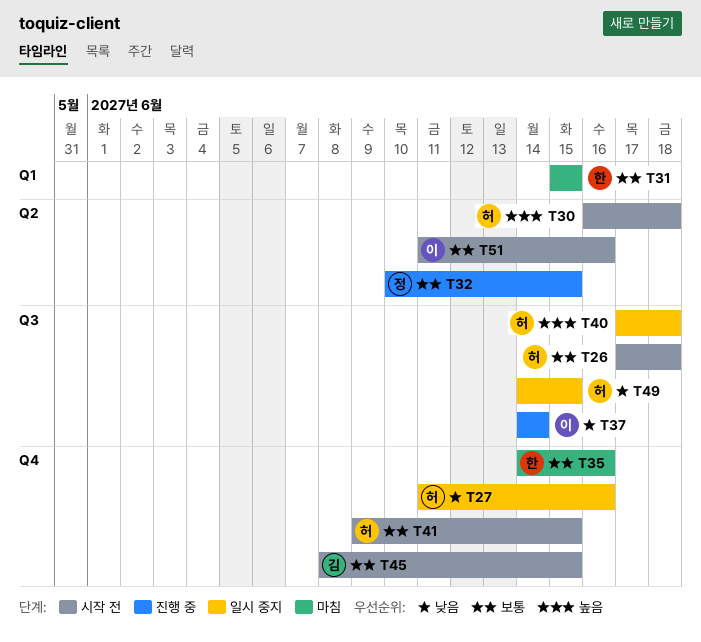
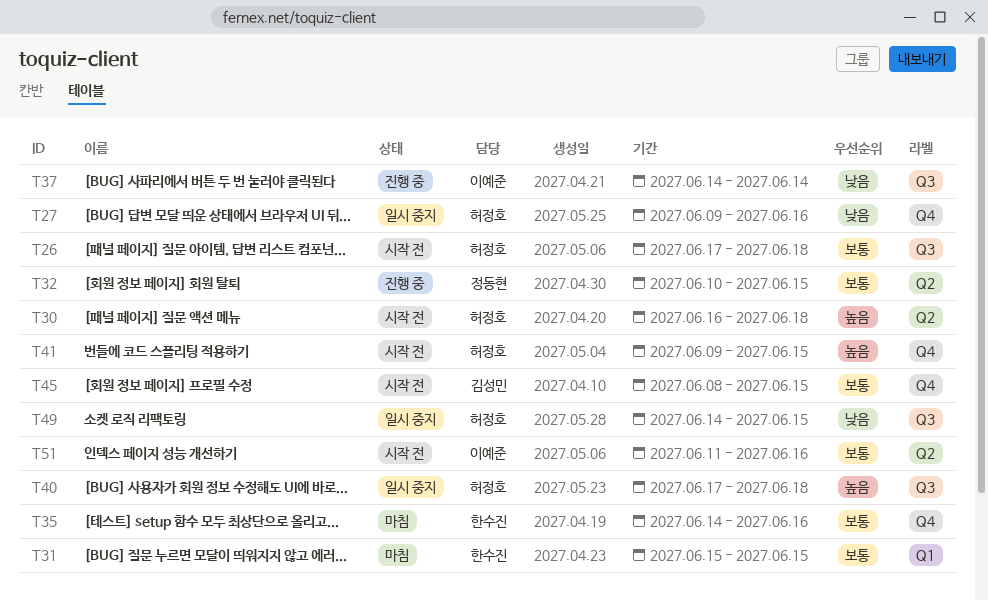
T27, start: Jun 11 -> Jun 9
T41, priority: 보통 -> 높음

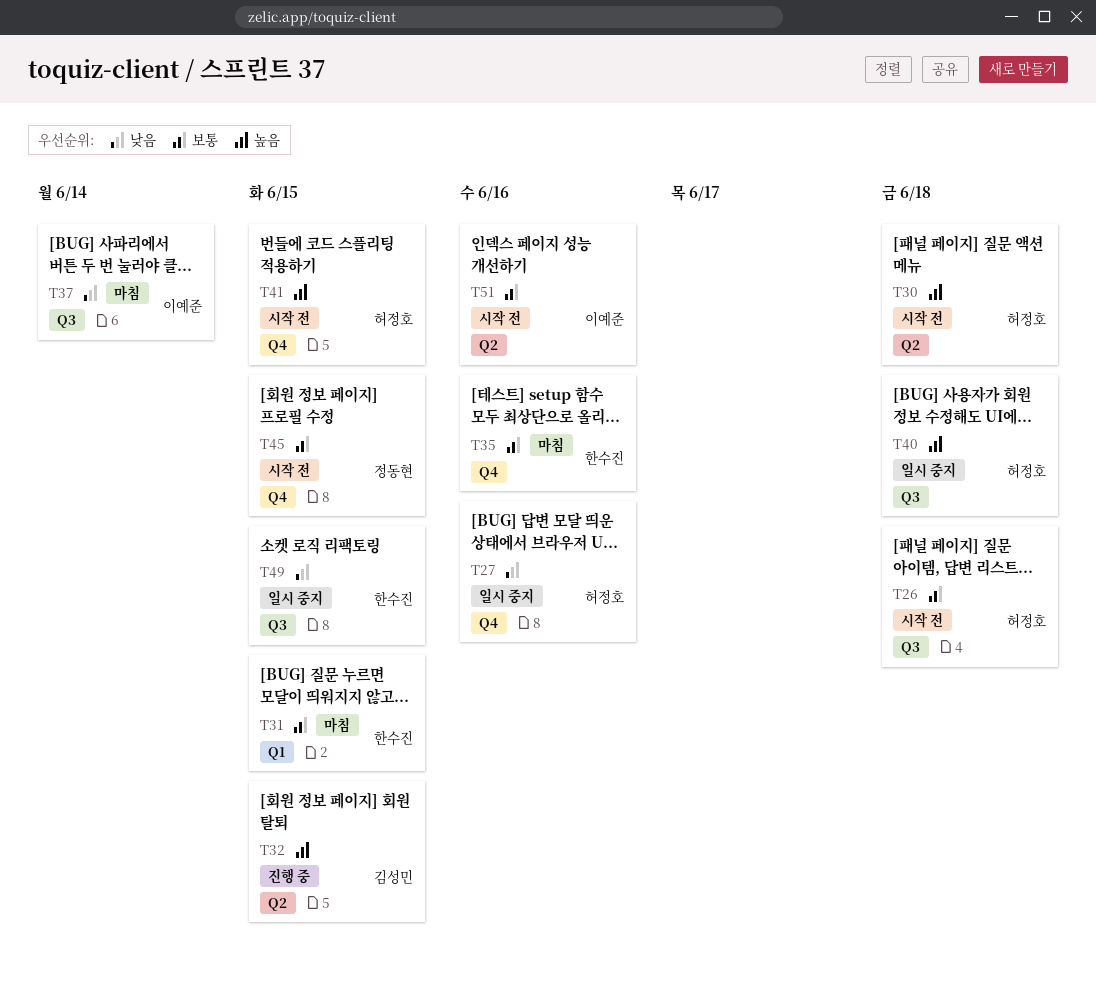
T32, owner: 정동현 -> 김성민
T32, priority: 보통 -> 높음
T37, status: 진행 중 -> 마침
T45, owner: 김성민 -> 정동현
T49, owner: 허정호 -> 한수진

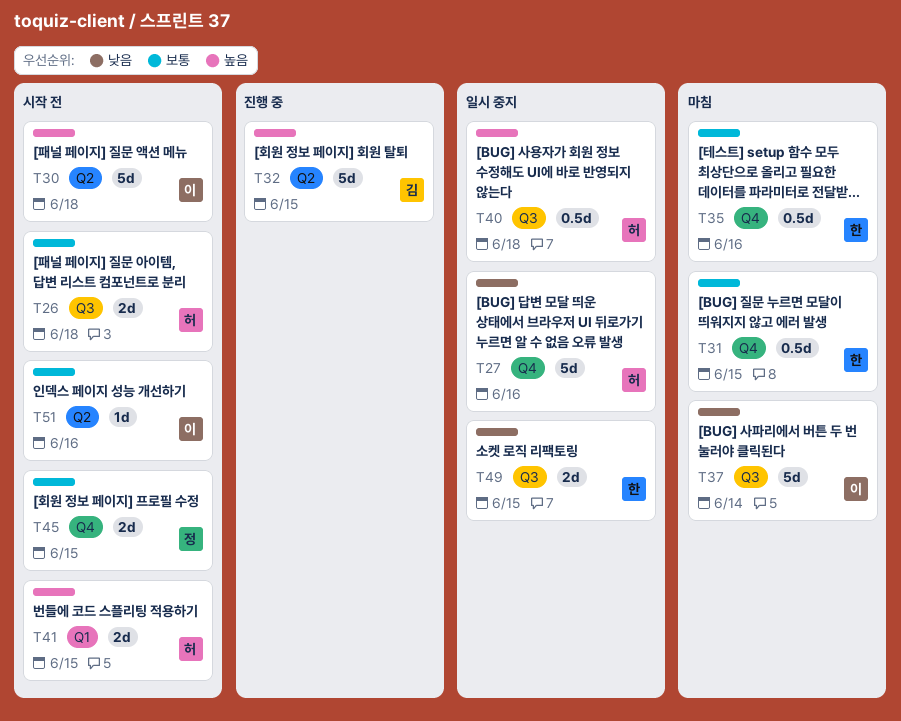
T30, owner: 허정호 -> 이예준
T31, label: Q1 -> Q4
T41, label: Q4 -> Q1

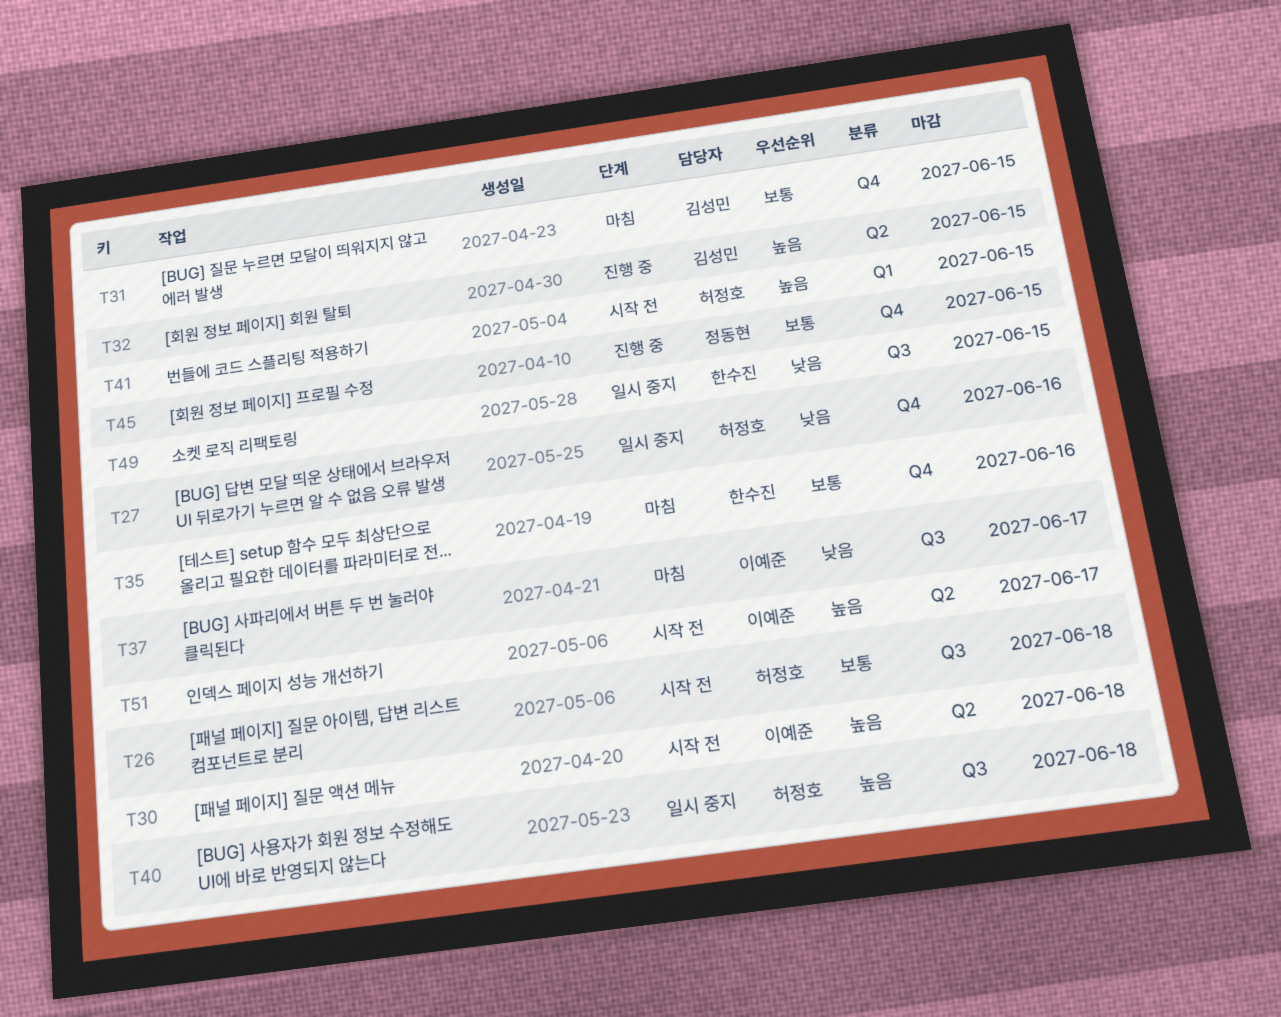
T31, owner: 한수진 -> 김성민
T37, due: Jun 14 -> Jun 17
T45, status: 시작 전 -> 진행 중
T51, priority: 보통 -> 높음
T51, due: Jun 16 -> Jun 17

